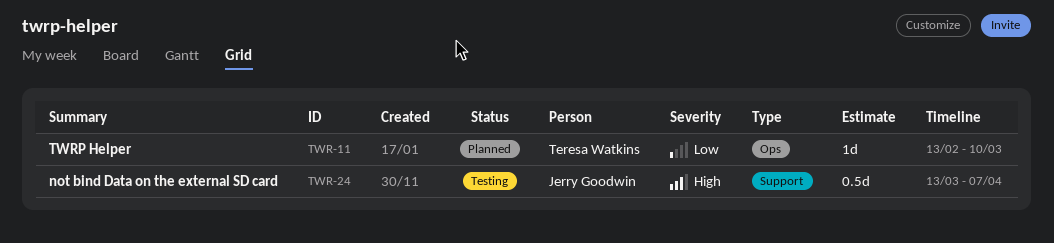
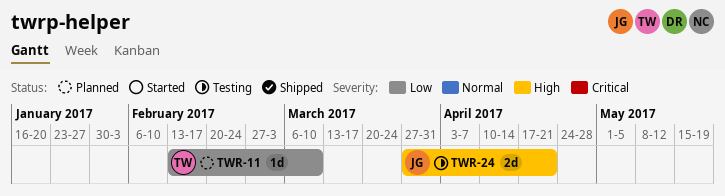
TWR-24, estimate: 0.5d -> 2d
TWR-24, start: Mar 13 -> Mar 27
TWR-24, due: Apr 7 -> Apr 21

